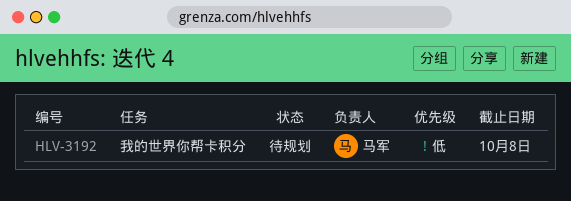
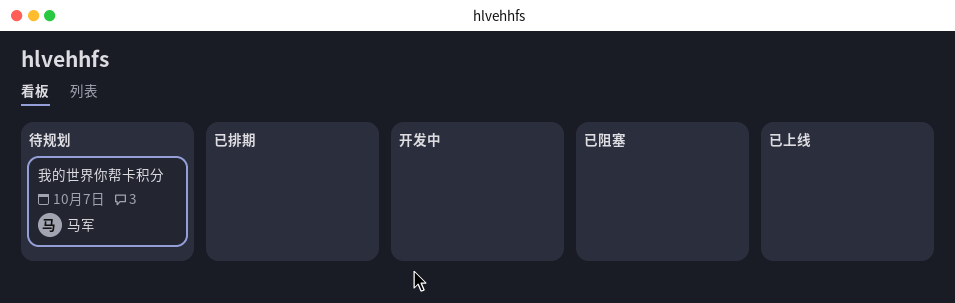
我的世界你帮卡积分, due: Oct 8 -> Oct 7

